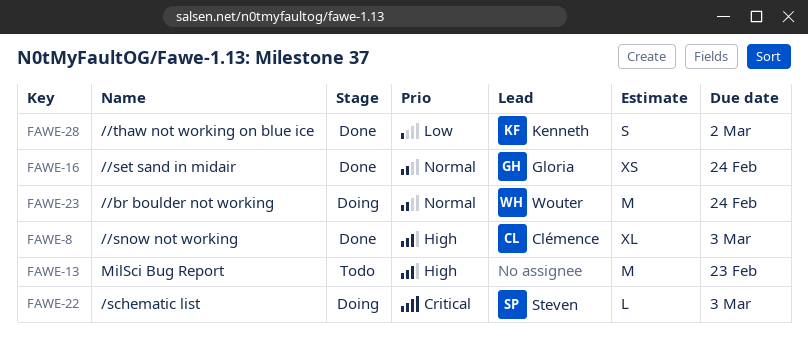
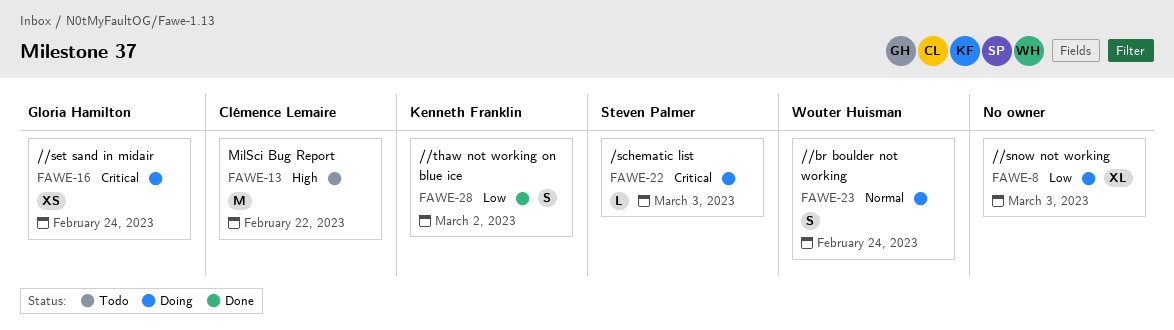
FAWE-8, status: Done -> Doing
FAWE-8, owner: Clémence Lemaire -> none
FAWE-8, priority: High -> Low
FAWE-13, owner: none -> Clémence Lemaire
FAWE-13, due: Feb 23 -> Feb 22
FAWE-16, status: Done -> Doing
FAWE-16, priority: Normal -> Critical
FAWE-23, estimate: M -> S

